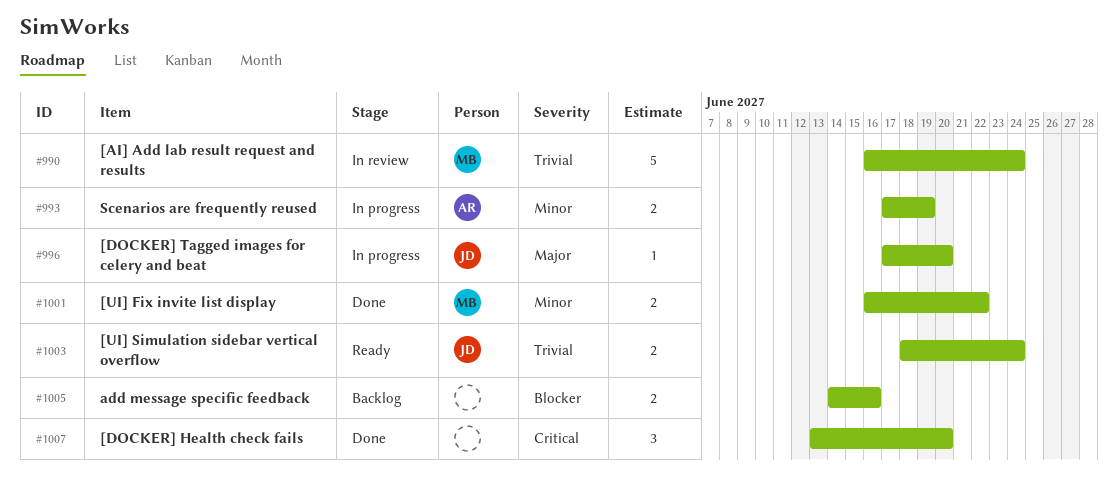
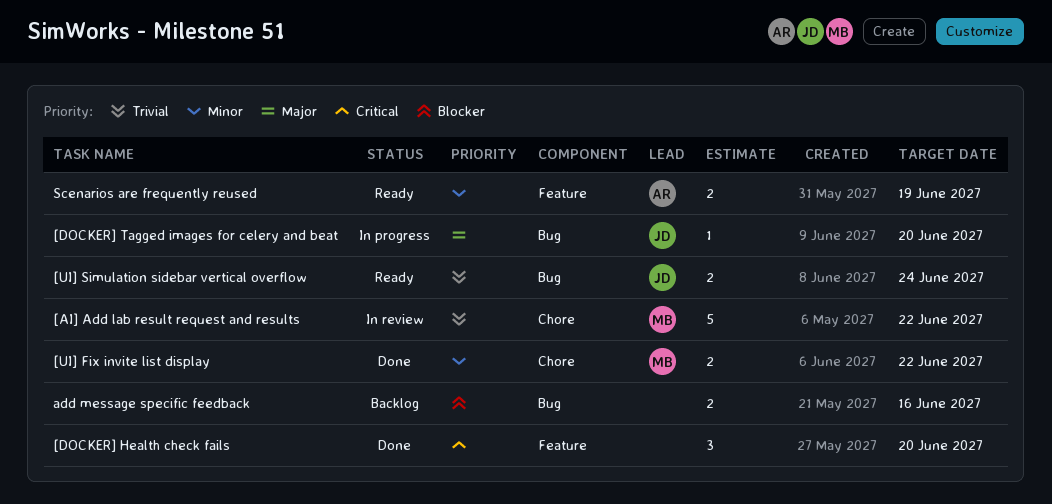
[AI] Add lab result request and results, due: Jun 24 -> Jun 22
Scenarios are frequently reused, status: In progress -> Ready

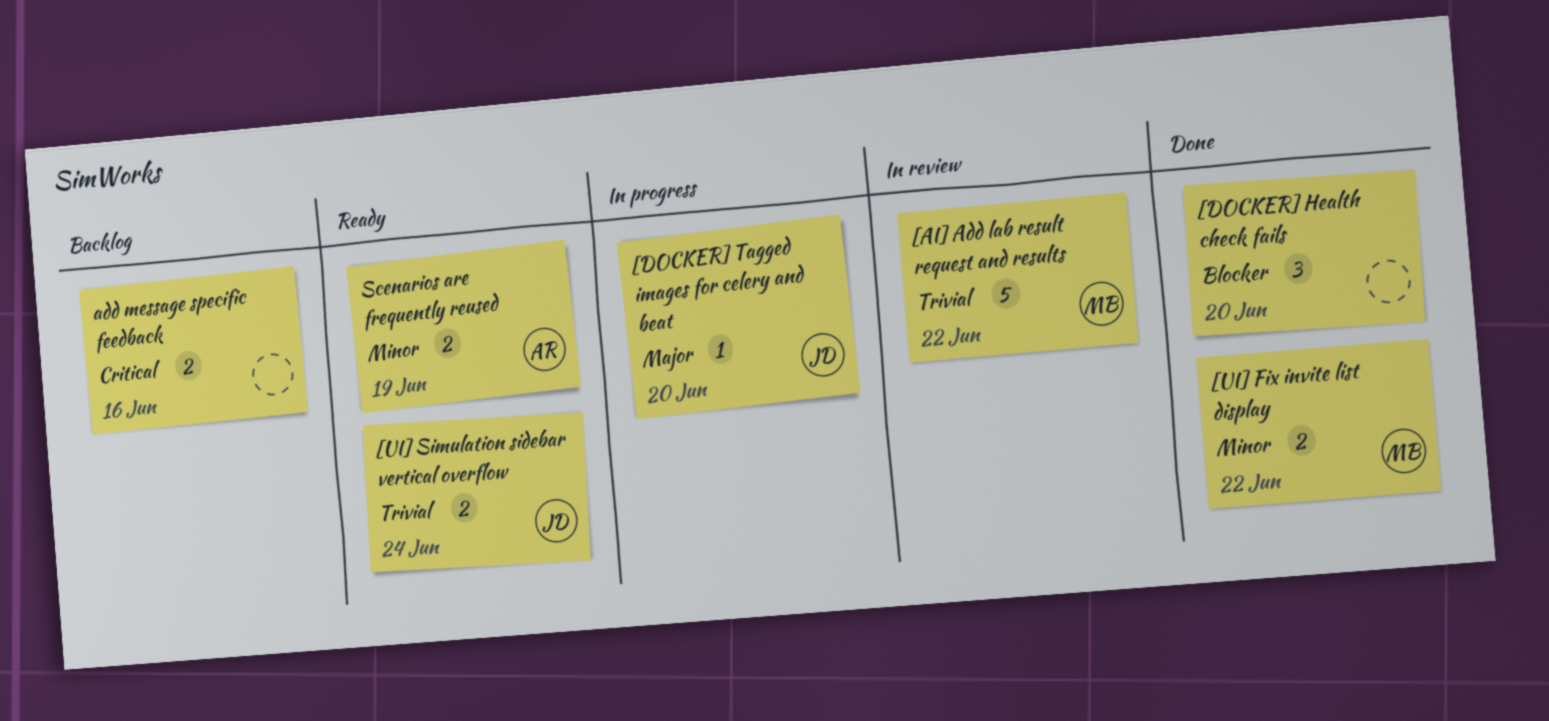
[DOCKER] Health check fails, priority: Critical -> Blocker
add message specific feedback, priority: Blocker -> Critical

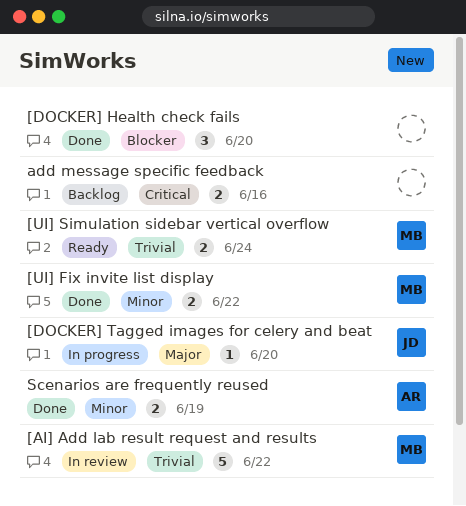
[UI] Simulation sidebar vertical overflow, owner: JD -> MB
Scenarios are frequently reused, status: Ready -> Done

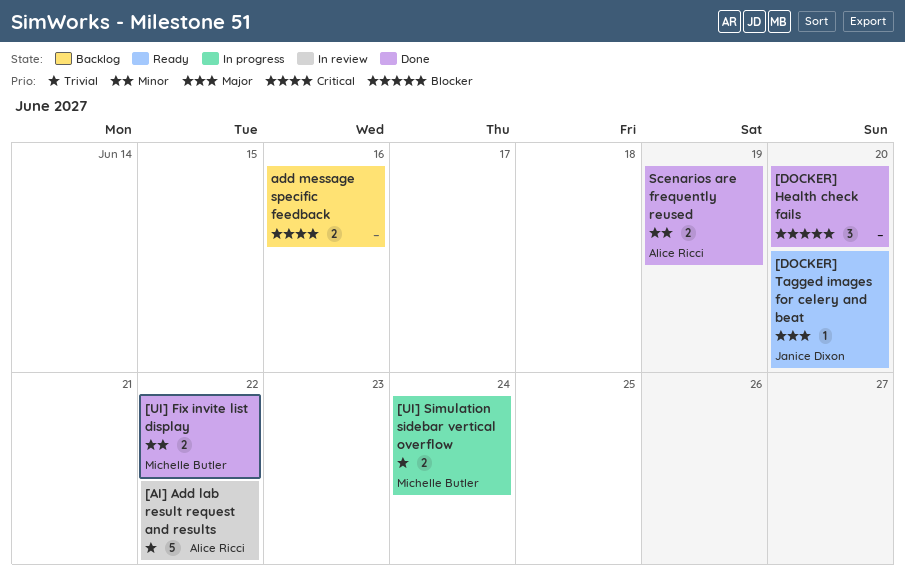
[AI] Add lab result request and results, owner: Michelle Butler -> Alice Ricci
[DOCKER] Tagged images for celery and beat, status: In progress -> Ready
[UI] Simulation sidebar vertical overflow, status: Ready -> In progress

